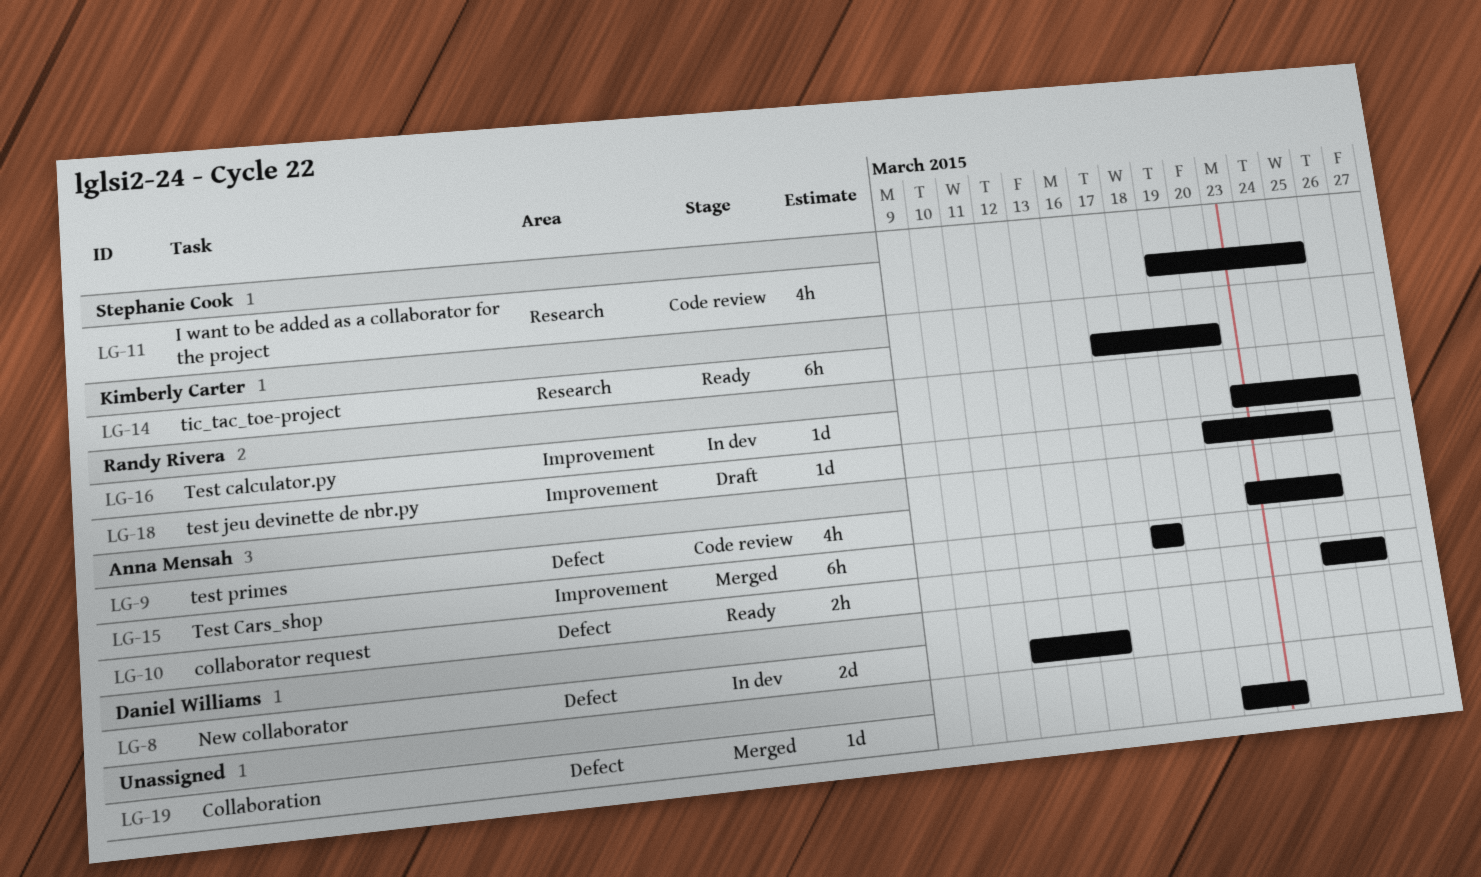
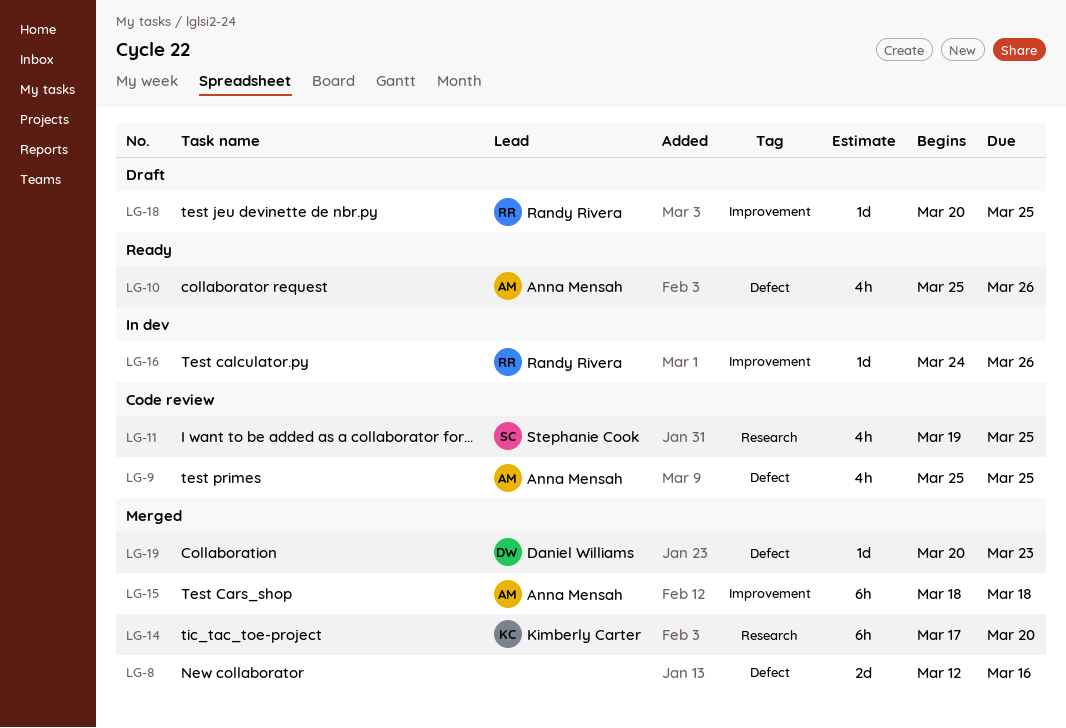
LG-8, status: In dev -> Merged
LG-8, owner: Daniel Williams -> none
LG-9, start: Mar 23 -> Mar 25
LG-10, estimate: 2h -> 4h
LG-14, status: Ready -> Merged
LG-16, start: Mar 23 -> Mar 24
LG-19, owner: none -> Daniel Williams

